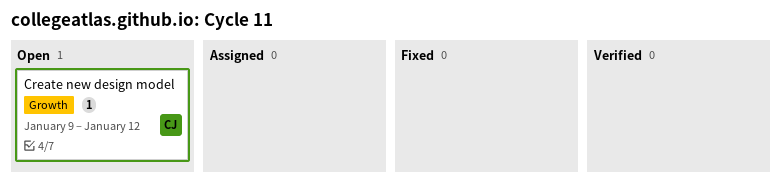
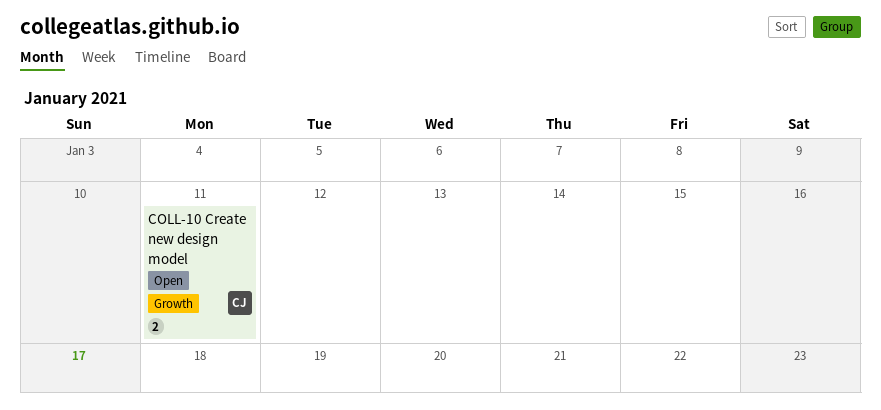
Create new design model, estimate: 1 -> 2
Create new design model, due: Jan 12 -> Jan 11

